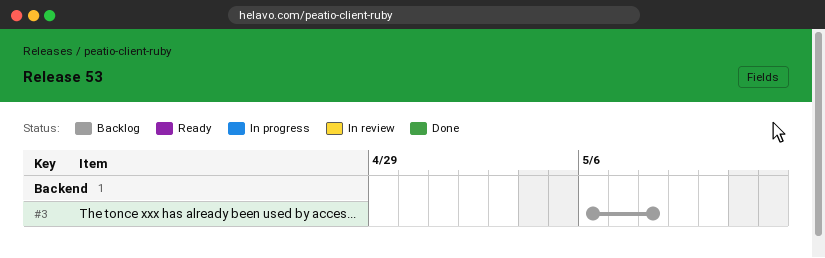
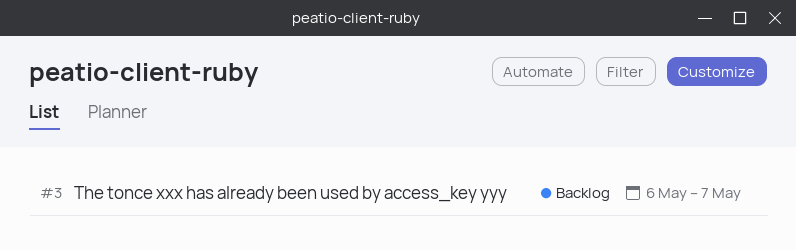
#3, due: May 8 -> May 7

